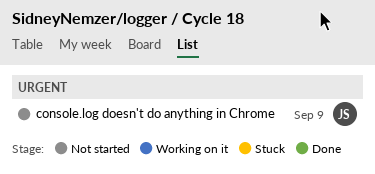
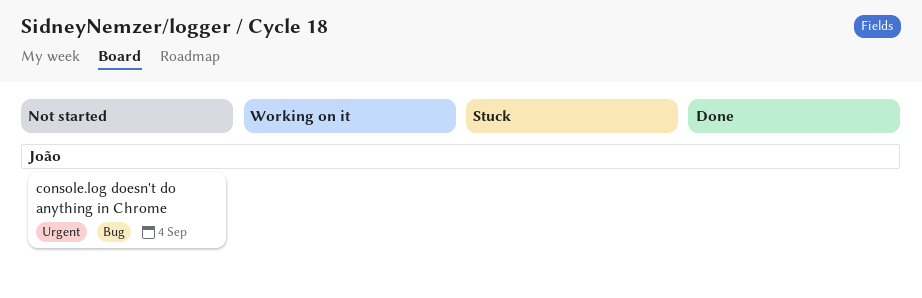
console.log doesn't do anything in Chrome, due: Sep 9 -> Sep 4

